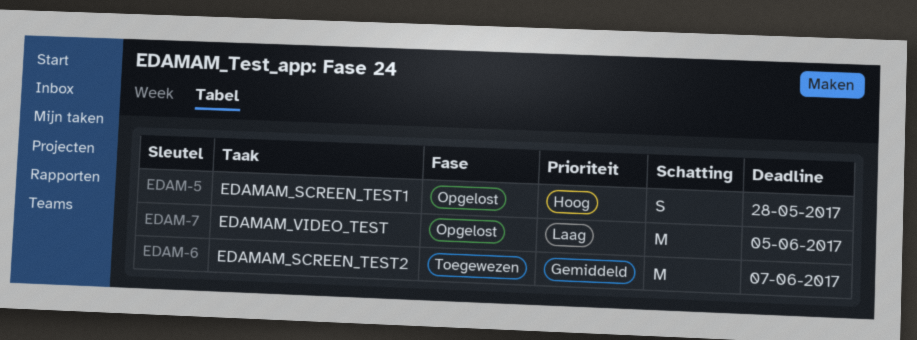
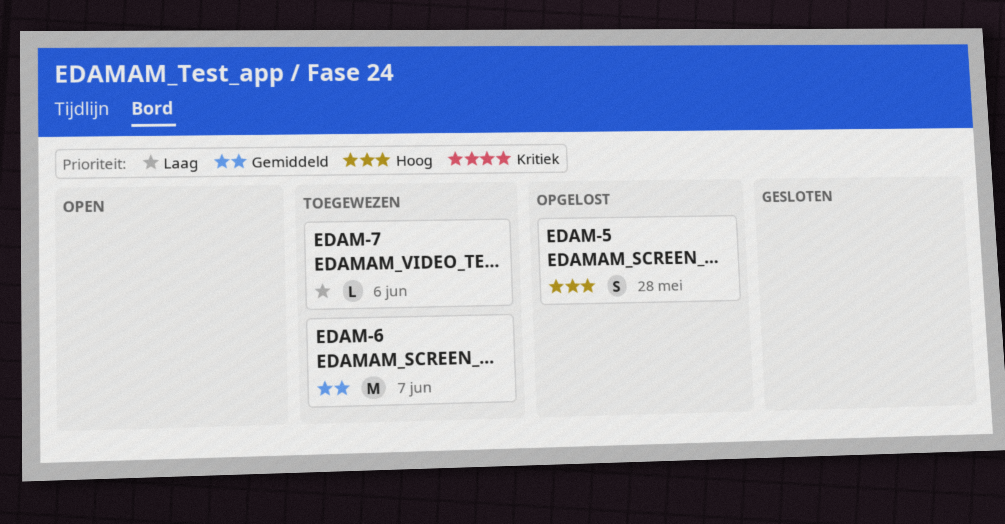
EDAM-7, status: Opgelost -> Toegewezen
EDAM-7, estimate: M -> L
EDAM-7, due: Jun 5 -> Jun 6

